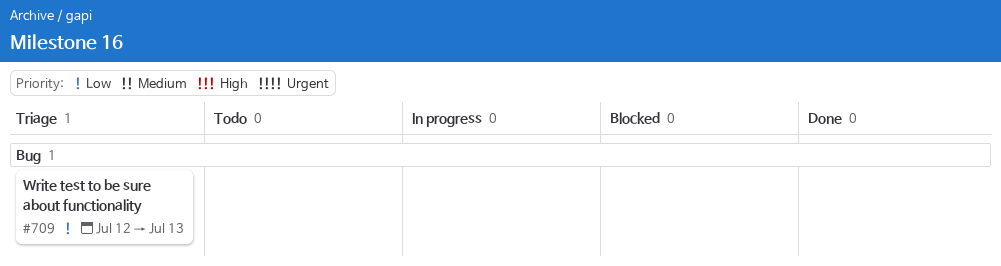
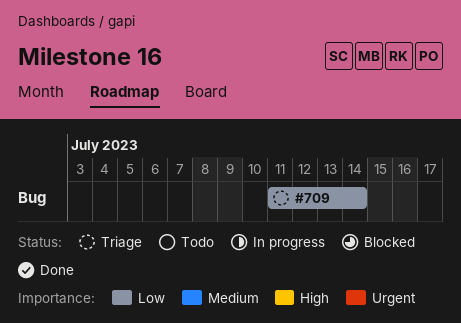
#709, start: Jul 12 -> Jul 11
#709, due: Jul 13 -> Jul 14

